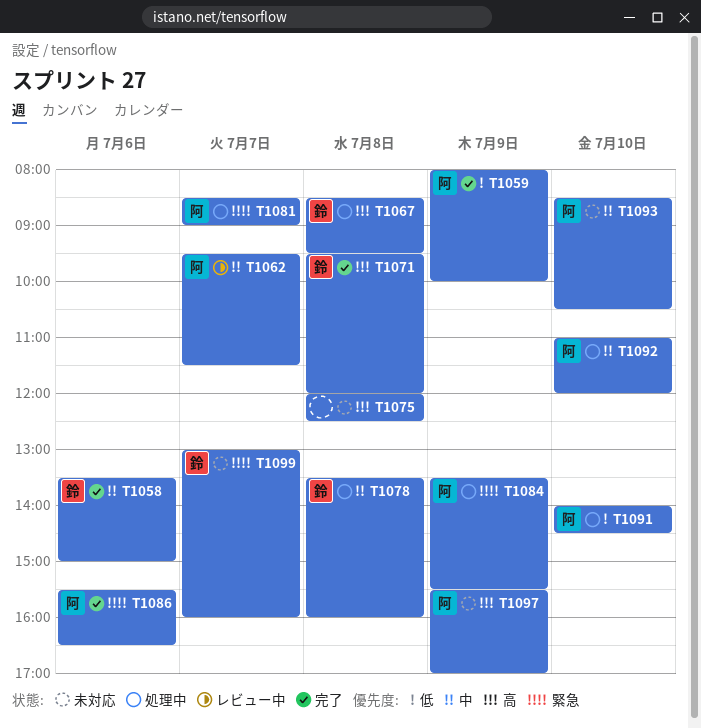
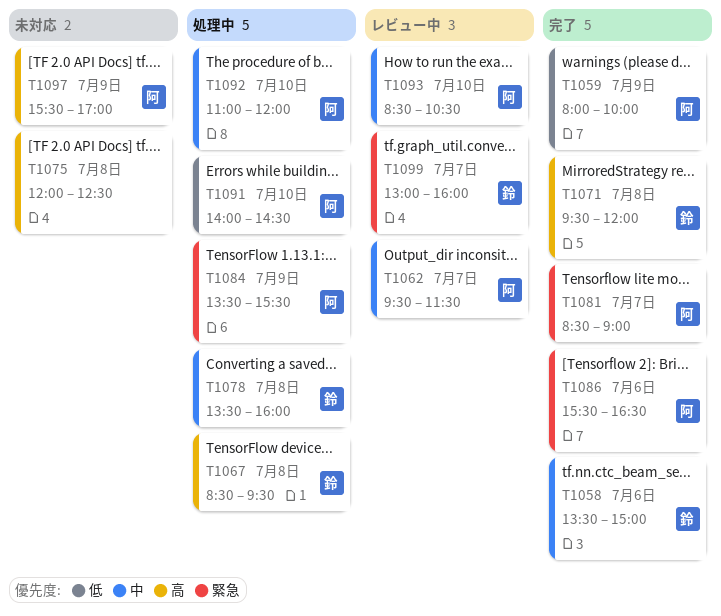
T1081, status: 処理中 -> 完了
T1093, status: 未対応 -> レビュー中
T1099, status: 未対応 -> レビュー中

